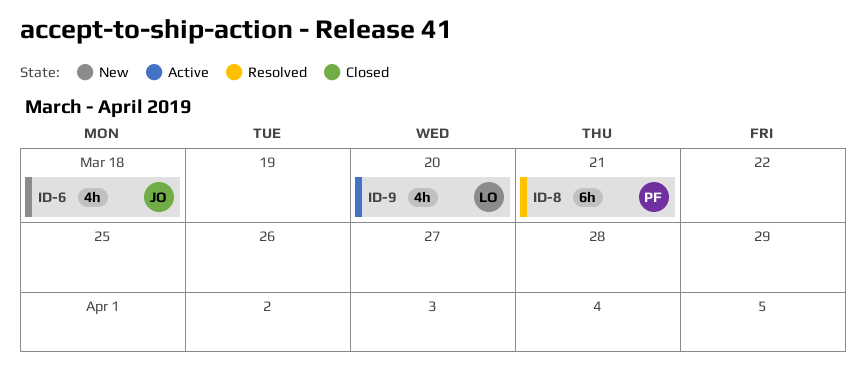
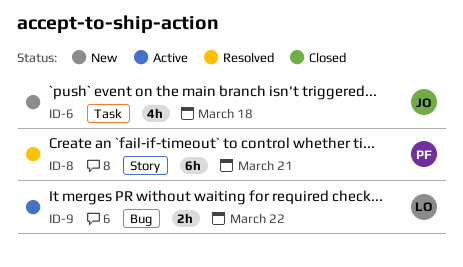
ID-9, estimate: 4h -> 2h
ID-9, due: Mar 20 -> Mar 22

